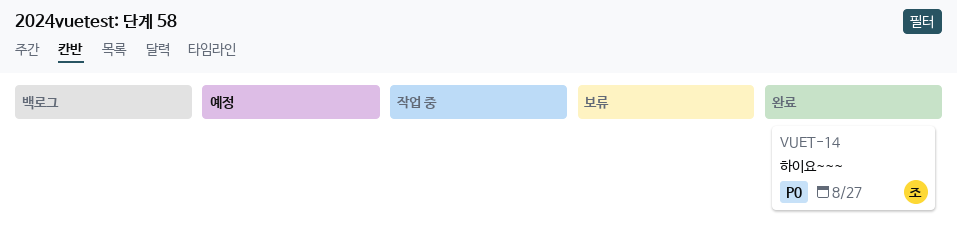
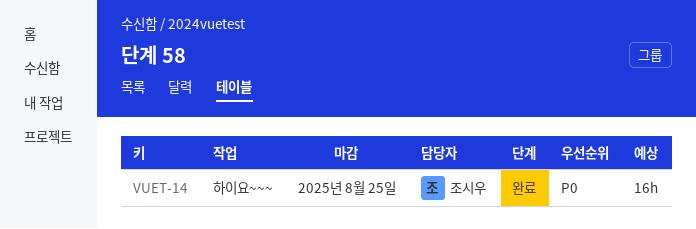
VUET-14, due: Aug 27 -> Aug 25

